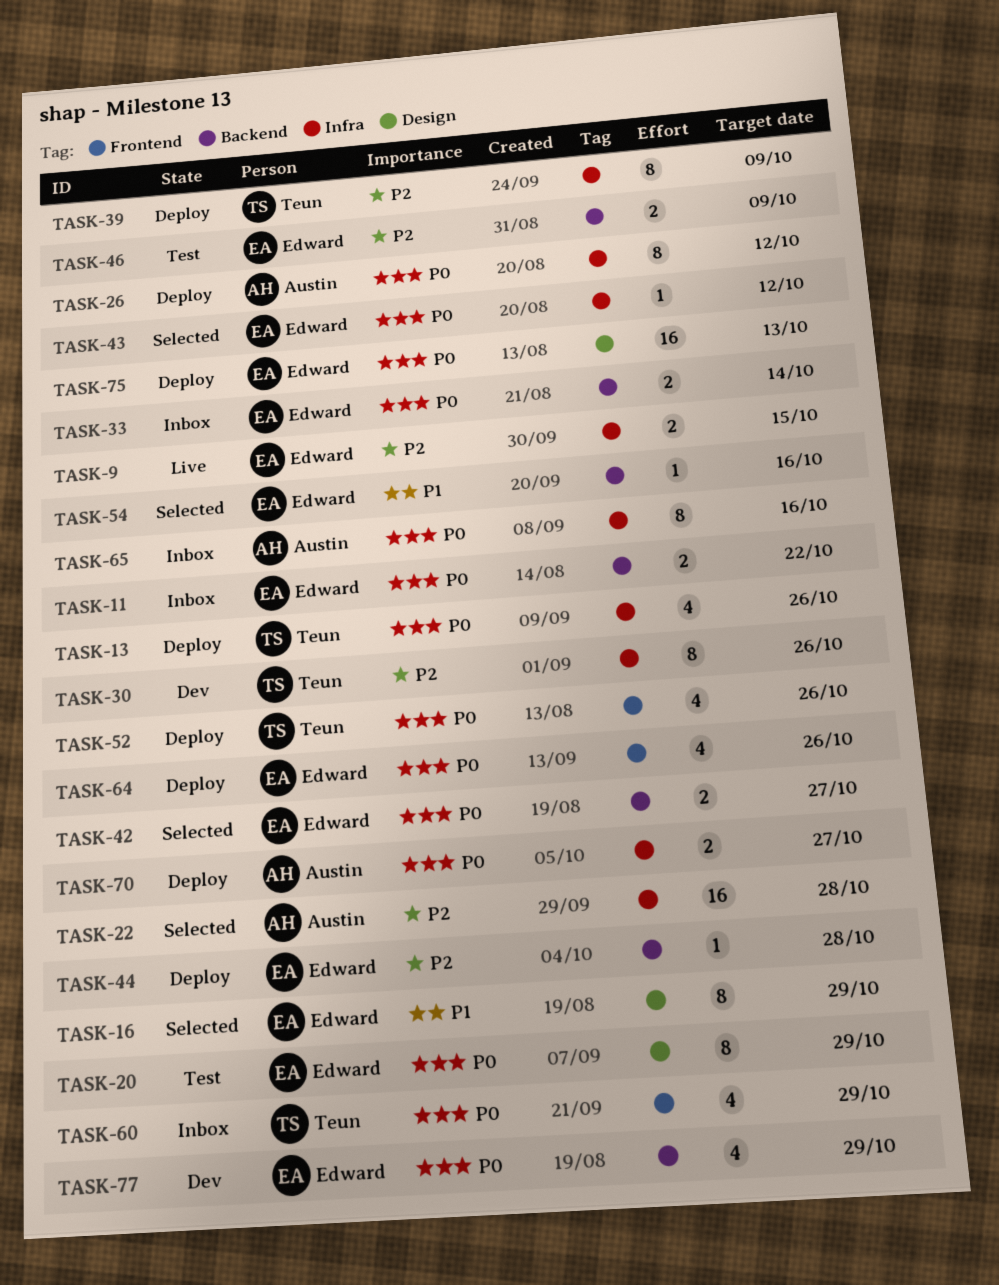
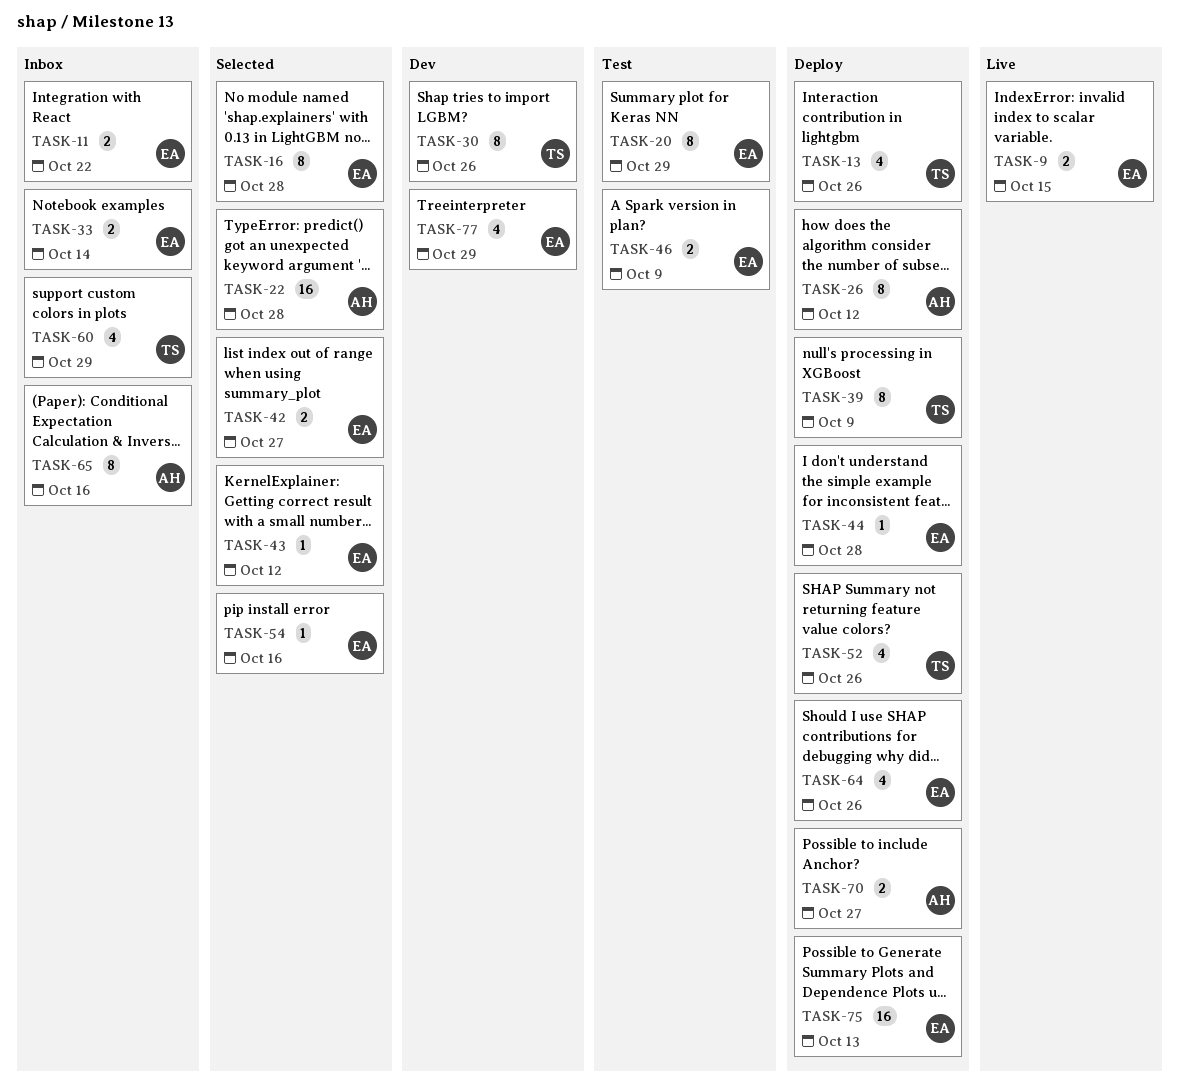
TASK-16, due: Oct 29 -> Oct 28

